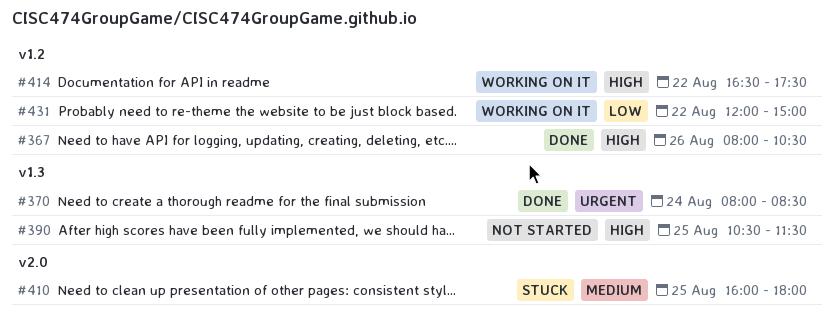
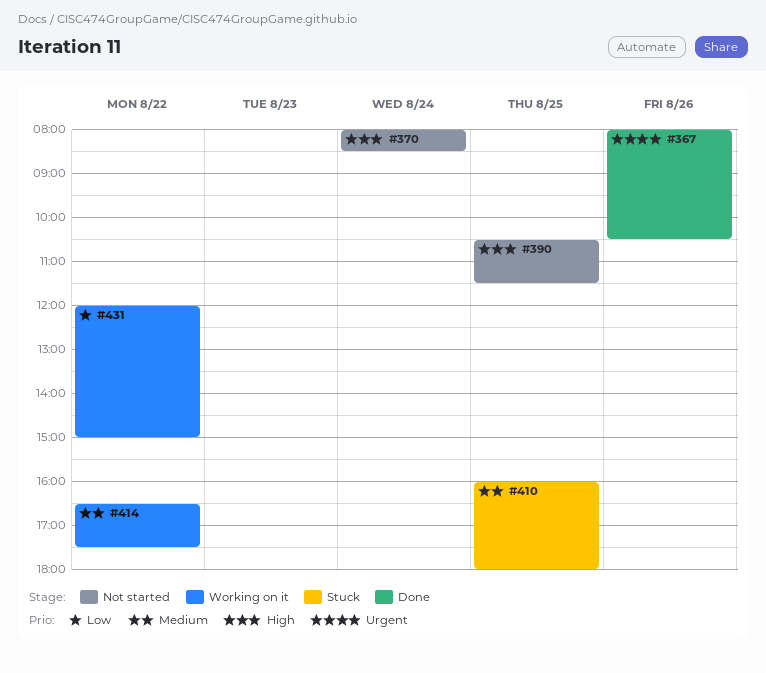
#367, priority: High -> Urgent
#370, status: Done -> Not started
#370, priority: Urgent -> High
#414, priority: High -> Medium

